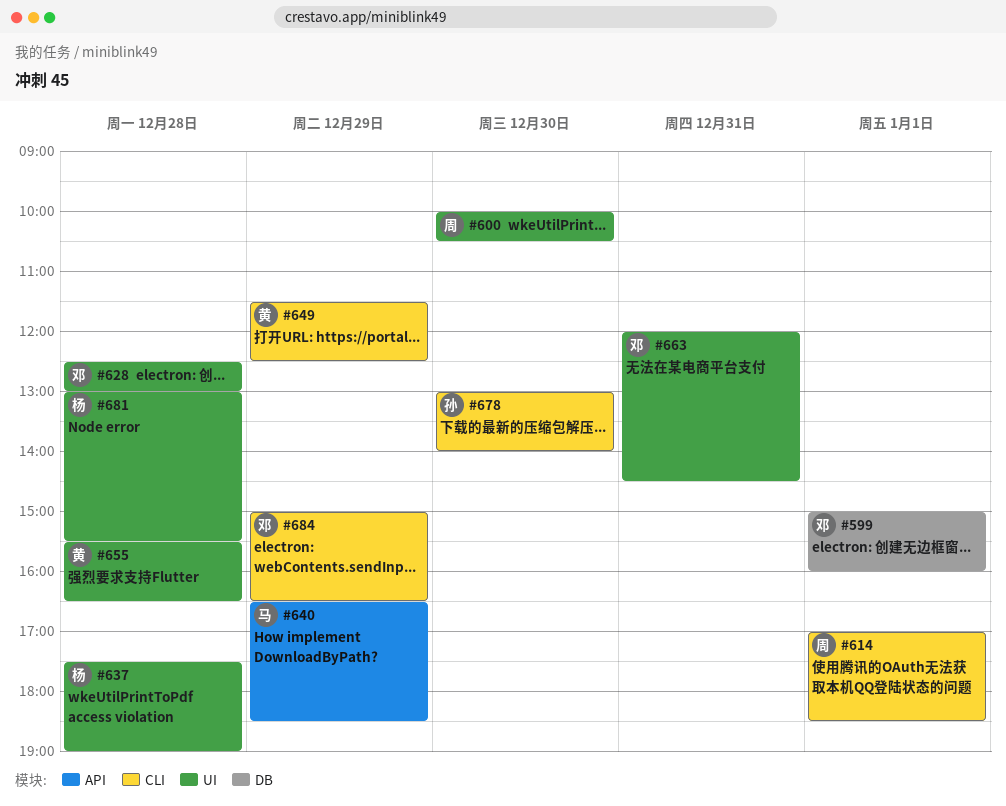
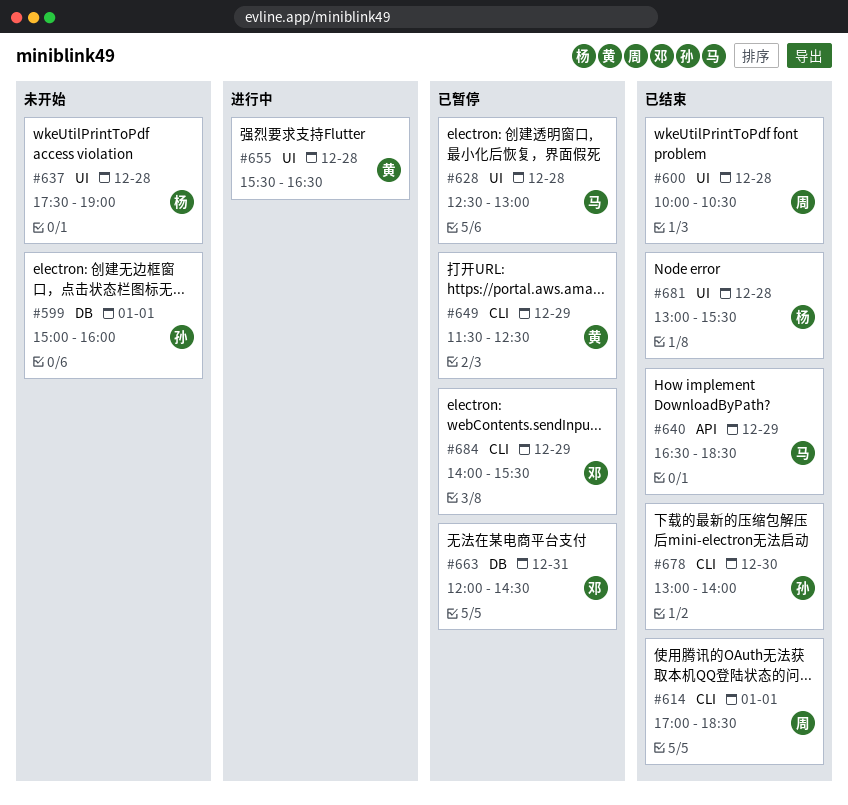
#599, owner: 邓 -> 孙
#600, day: Dec 30 -> Dec 28
#628, owner: 邓 -> 马
#663, label: UI -> DB
#684, begins: 15:00 -> 14:00
#684, ends: 16:30 -> 15:30

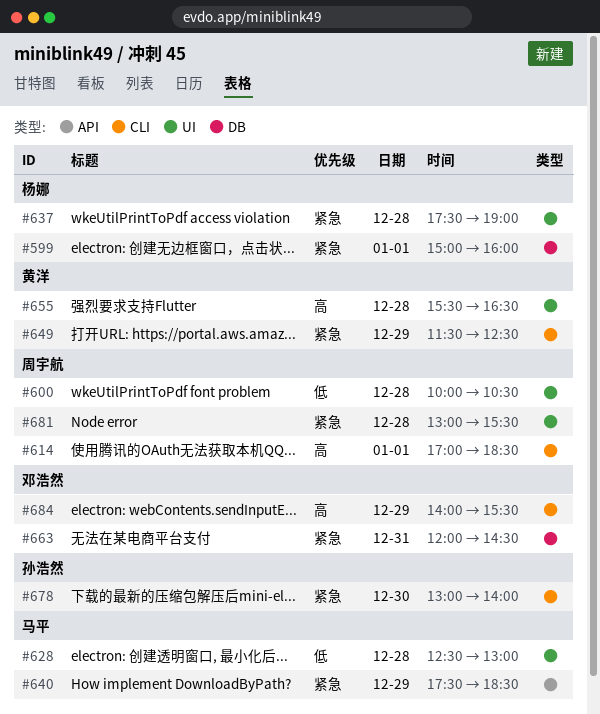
#599, owner: 孙浩然 -> 杨娜
#640, begins: 16:30 -> 17:30
#681, owner: 杨娜 -> 周宇航

